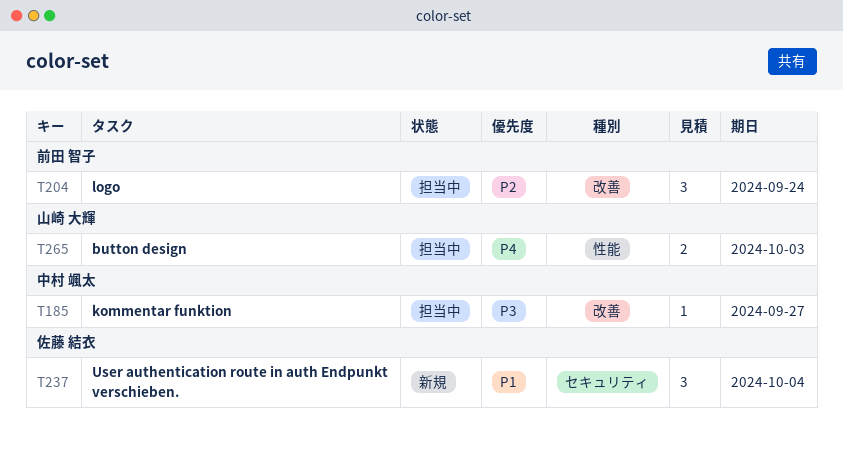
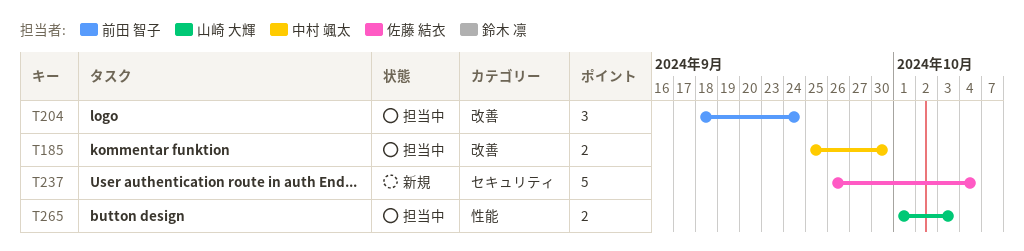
T185, estimate: 1 -> 2
T185, due: Sep 27 -> Sep 30
T237, estimate: 3 -> 5

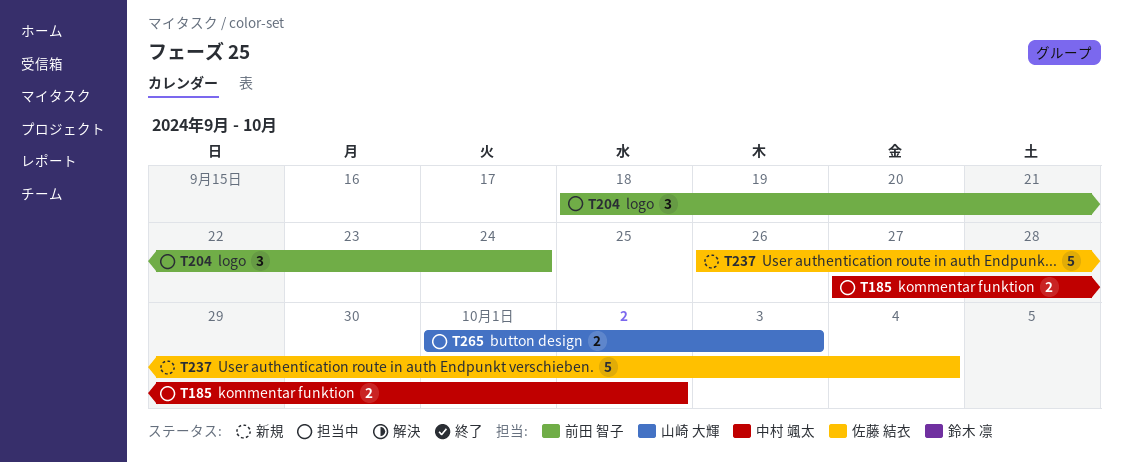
T185, start: Sep 25 -> Sep 27
T185, due: Sep 30 -> Oct 2

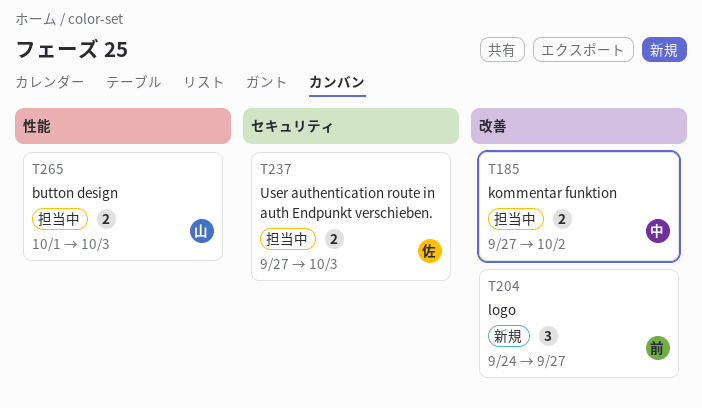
T204, status: 担当中 -> 新規
T204, start: Sep 18 -> Sep 24
T204, due: Sep 24 -> Sep 27
T237, status: 新規 -> 担当中
T237, estimate: 5 -> 2
T237, start: Sep 26 -> Sep 27
T237, due: Oct 4 -> Oct 3

